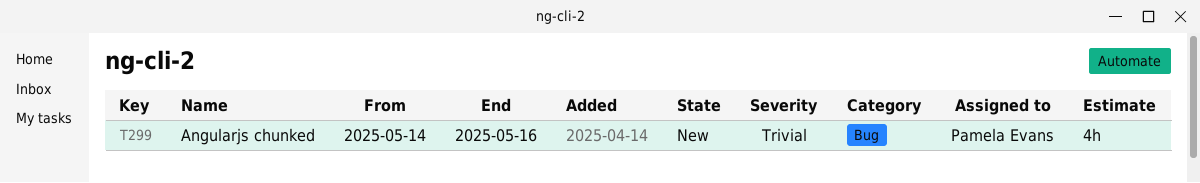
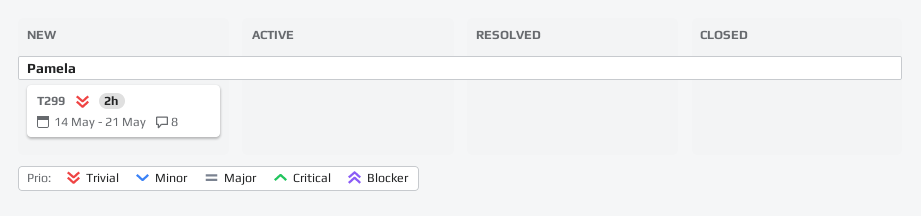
T299, estimate: 4h -> 2h
T299, due: May 16 -> May 21

